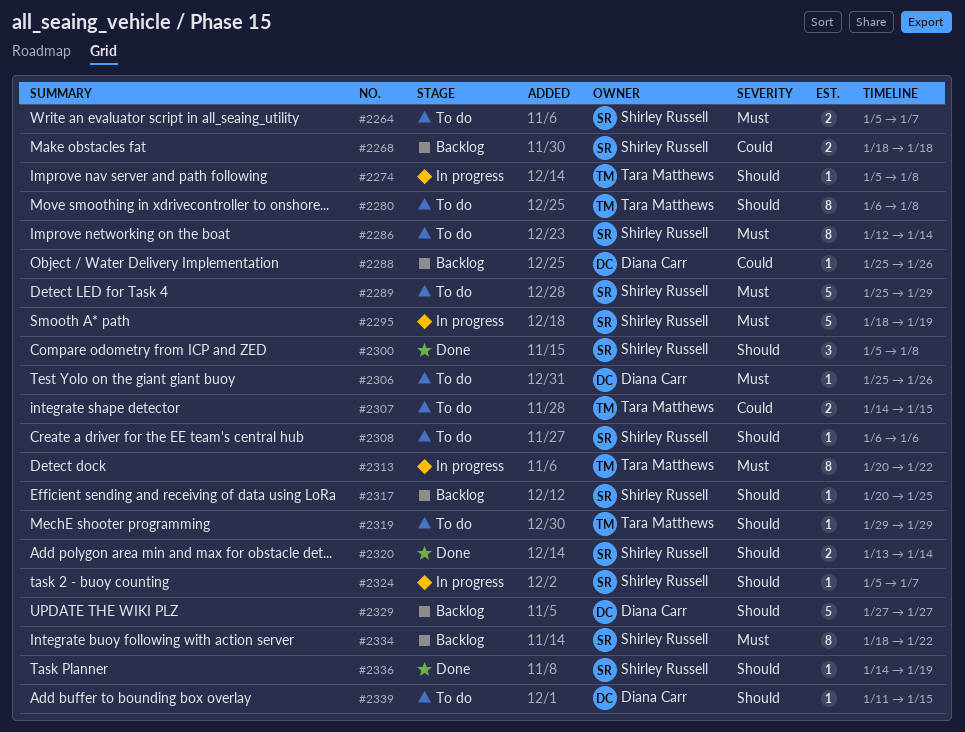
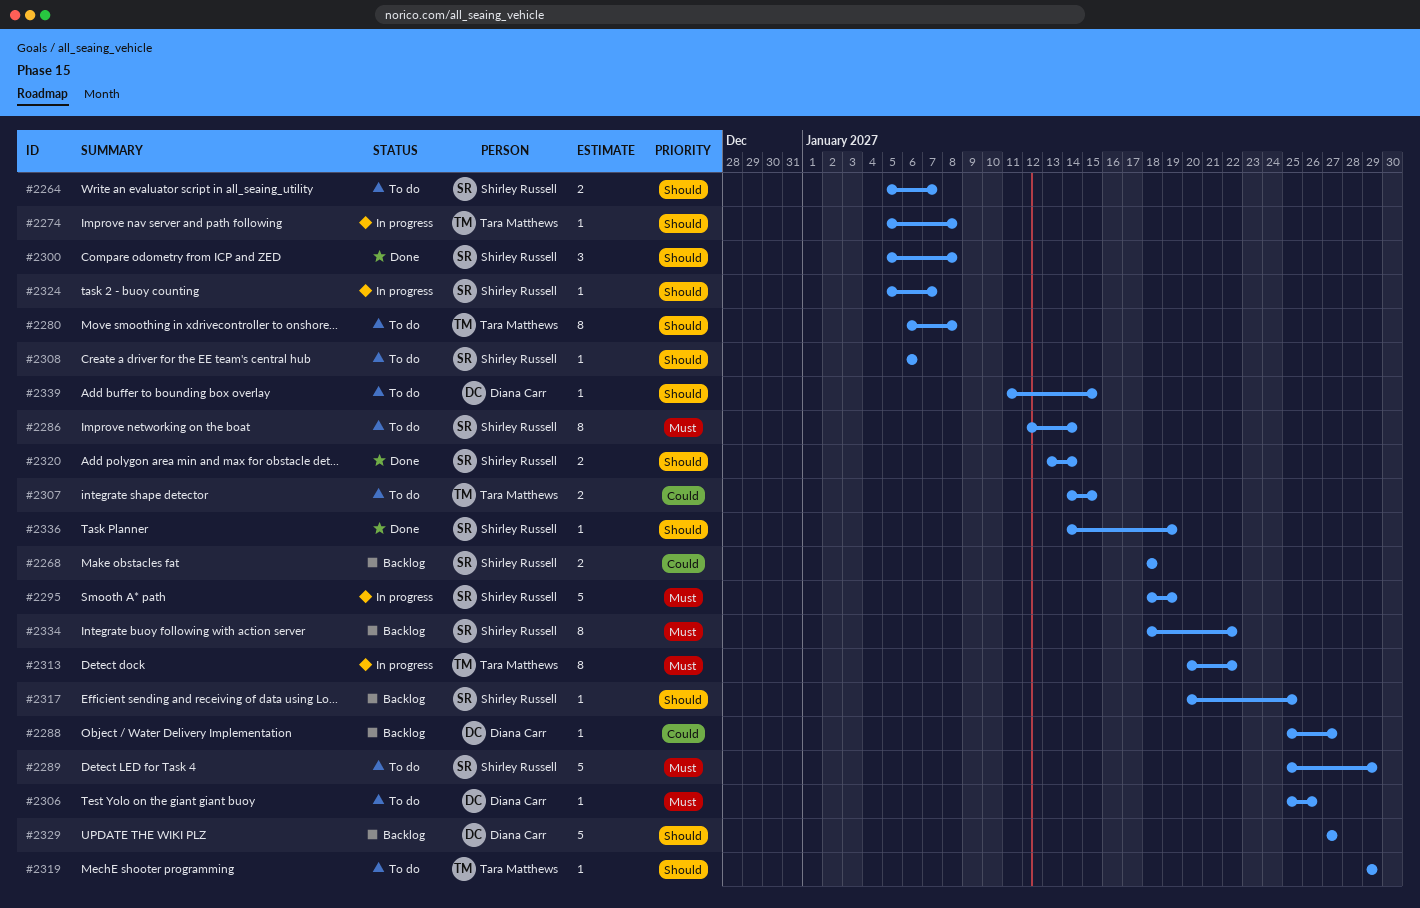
#2264, priority: Must -> Should
#2288, due: Jan 26 -> Jan 27

